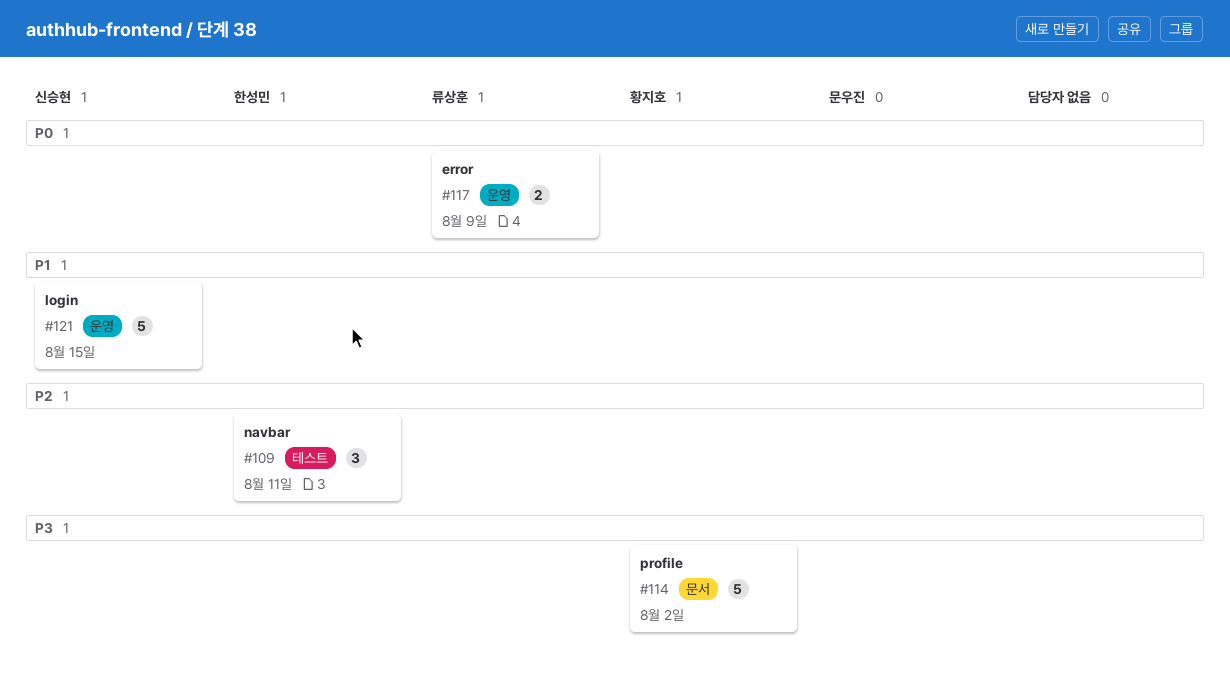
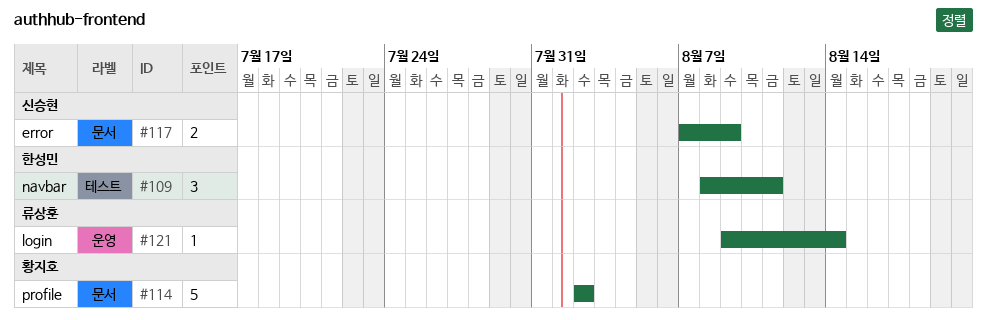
#117, owner: 류상훈 -> 신승현
#117, label: 운영 -> 문서
#121, owner: 신승현 -> 류상훈
#121, estimate: 5 -> 1
#121, due: Aug 15 -> Aug 14

